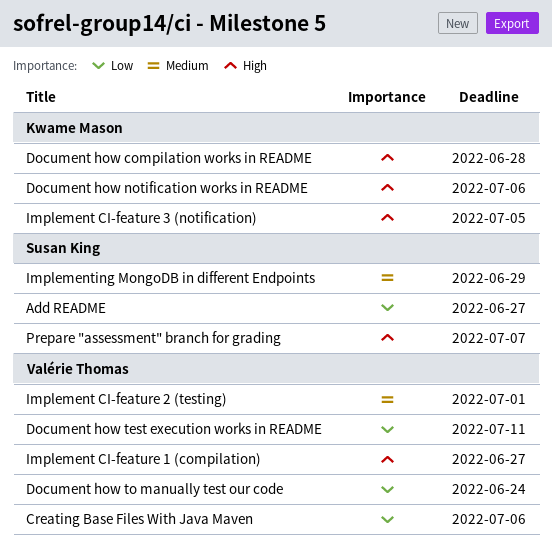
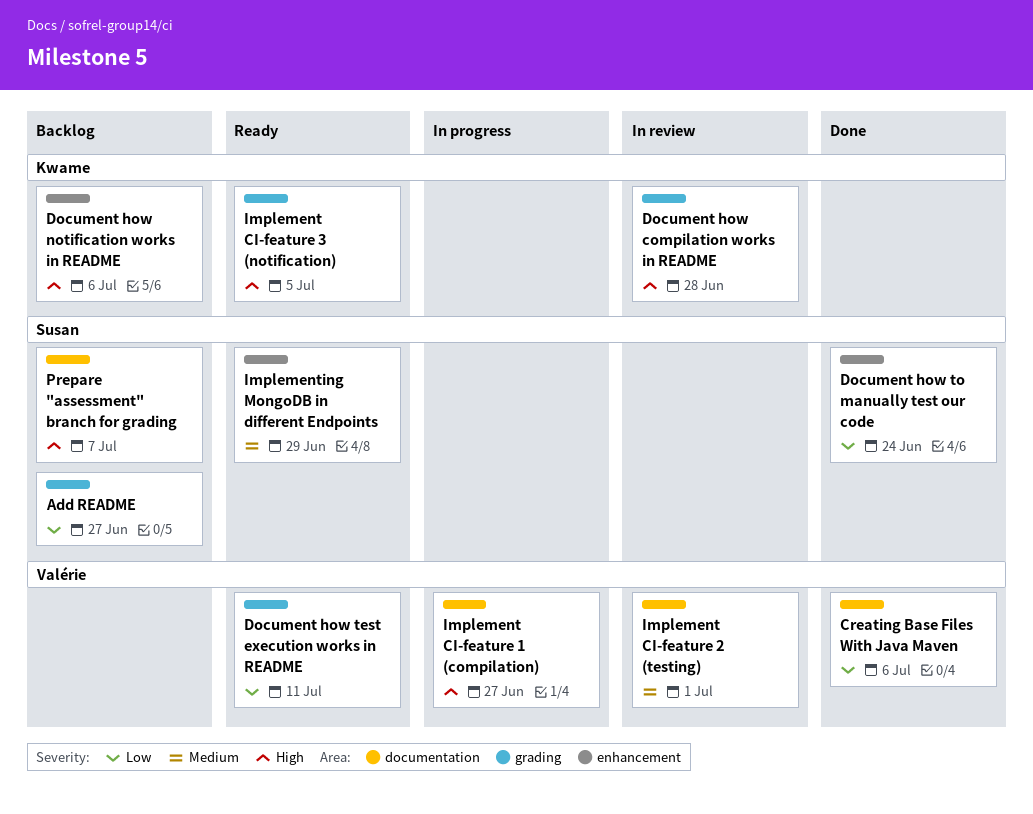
Document how to manually test our code, owner: Valérie Thomas -> Susan King

